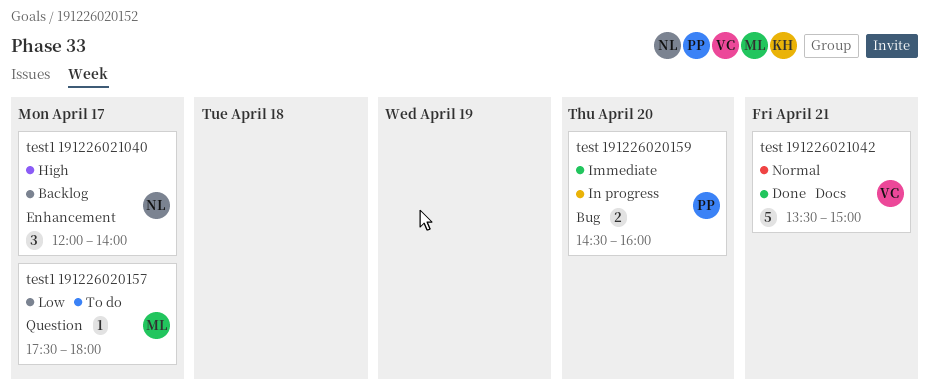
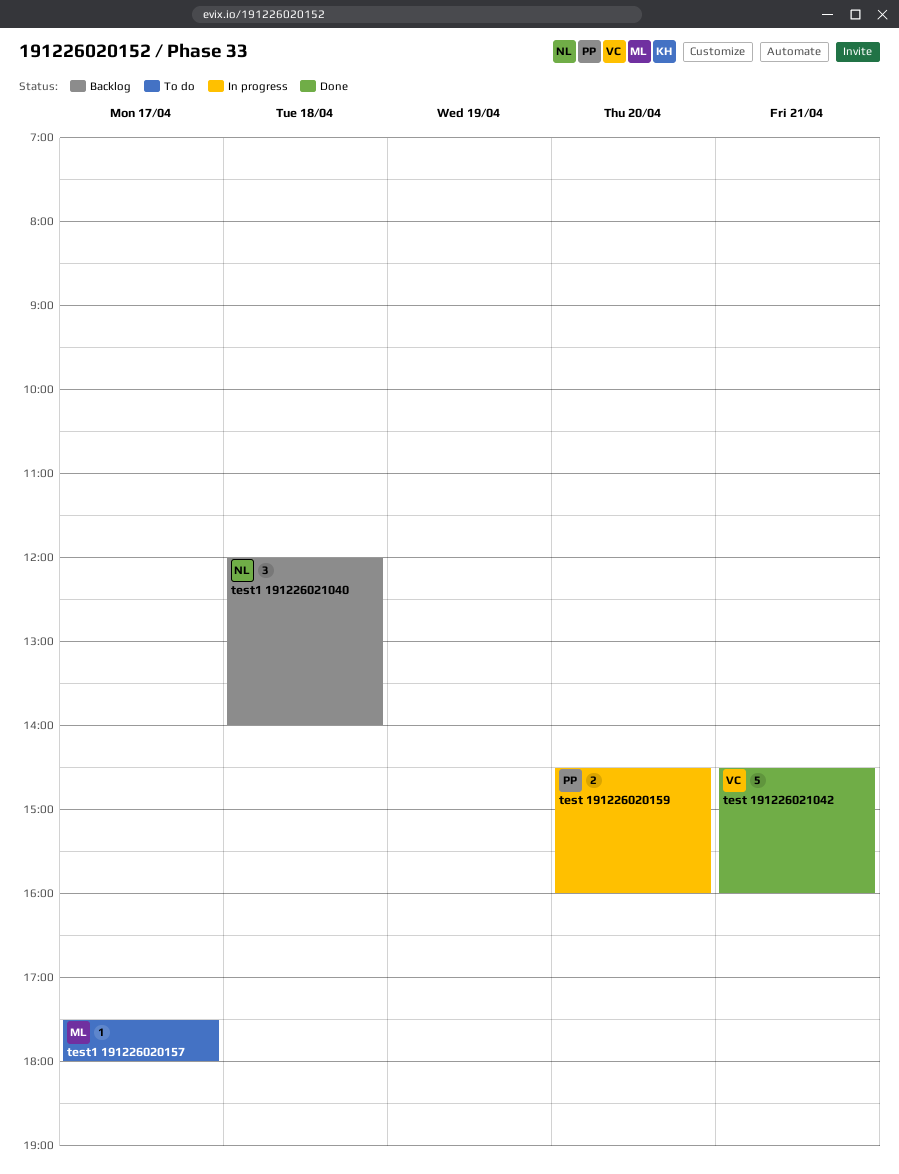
test 191226021042, begins: 13:30 -> 14:30
test 191226021042, ends: 15:00 -> 16:00
test1 191226021040, day: Apr 17 -> Apr 18

